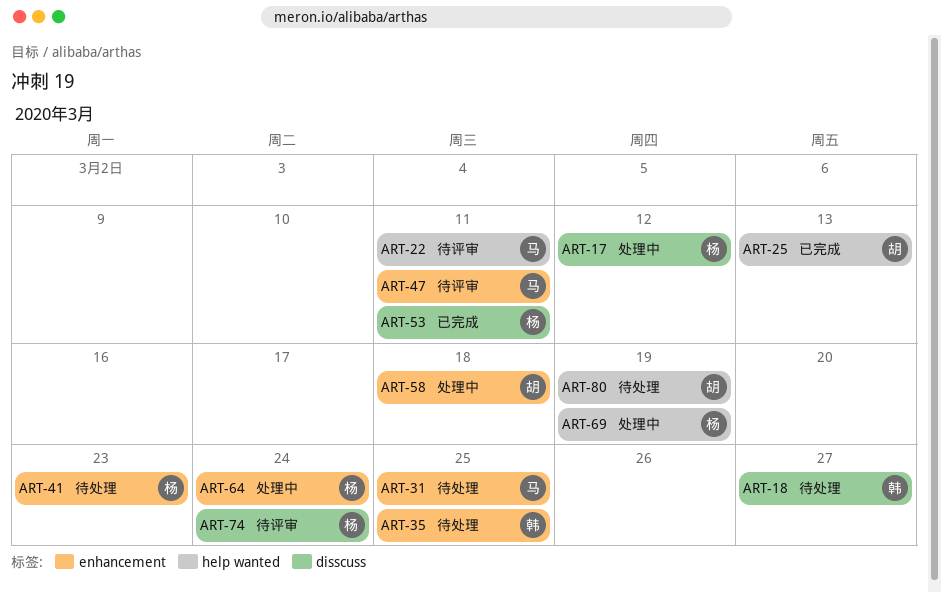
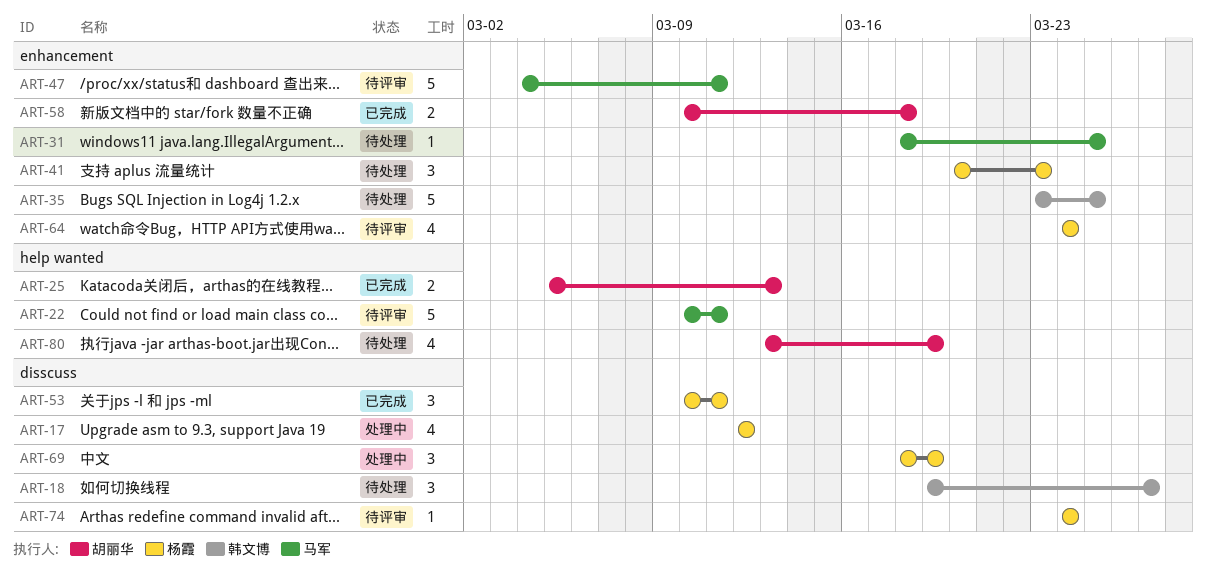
ART-58, status: 处理中 -> 已完成
ART-64, status: 处理中 -> 待评审
ART-69, label: help wanted -> disscuss

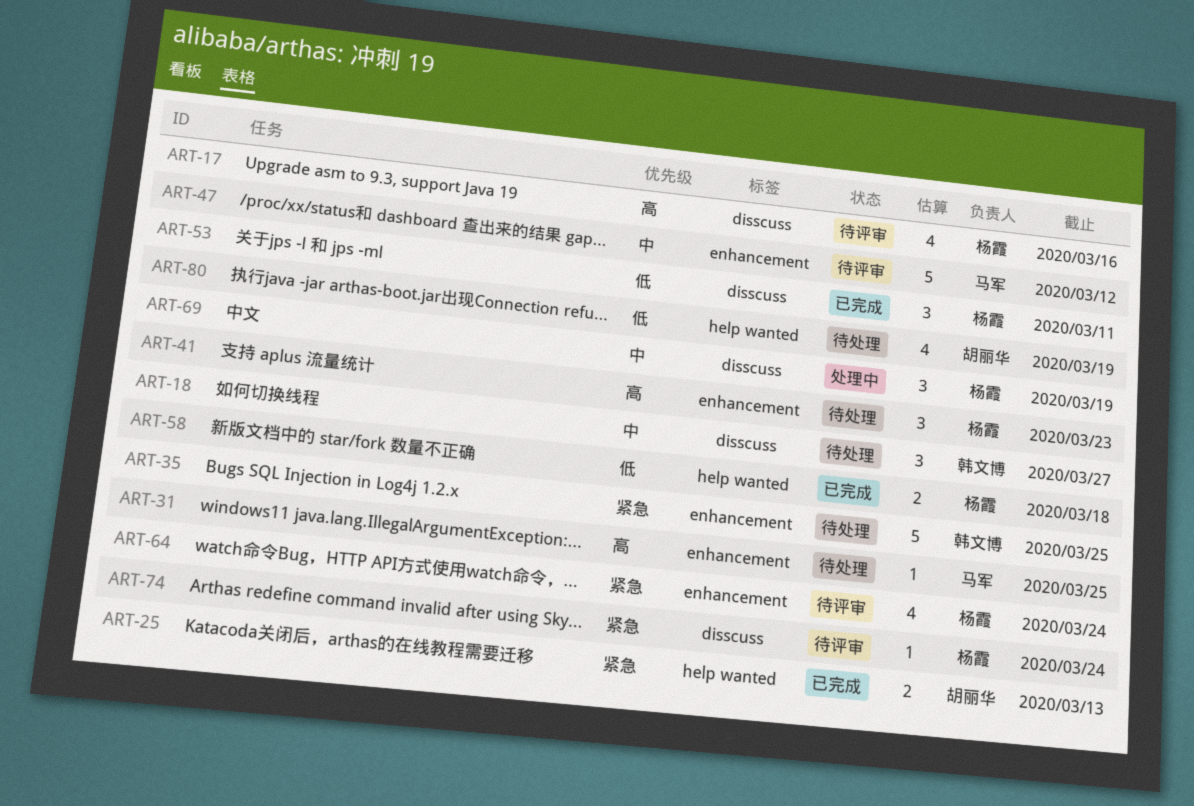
ART-17, status: 处理中 -> 待评审
ART-17, due: Mar 12 -> Mar 16
ART-22: present -> none
ART-47, due: Mar 11 -> Mar 12
ART-58, owner: 胡丽华 -> 杨霞
ART-58, label: enhancement -> help wanted

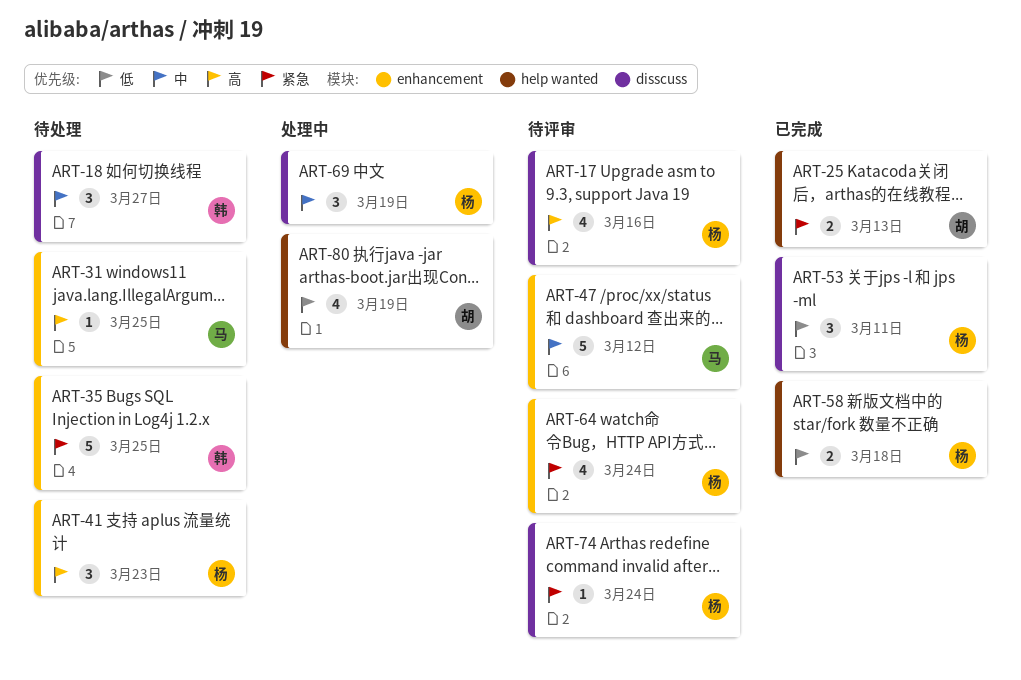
ART-80, status: 待处理 -> 处理中

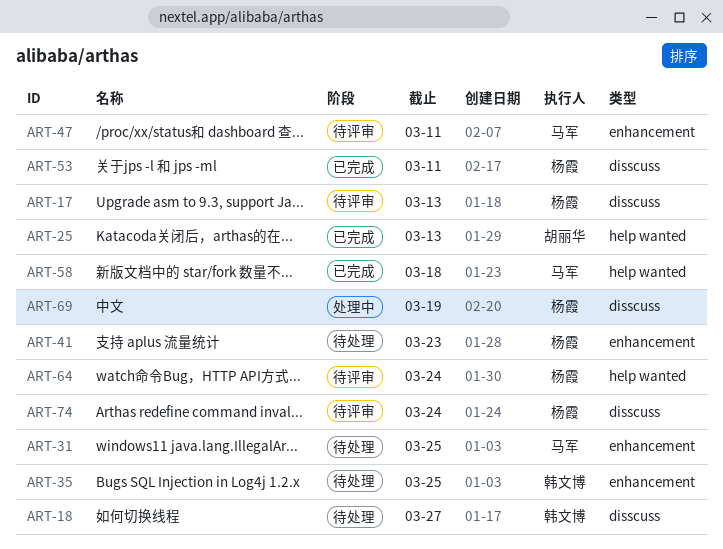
ART-17, due: Mar 16 -> Mar 13
ART-47, due: Mar 12 -> Mar 11
ART-58, owner: 杨霞 -> 马军
ART-64, label: enhancement -> help wanted
ART-80: present -> none

